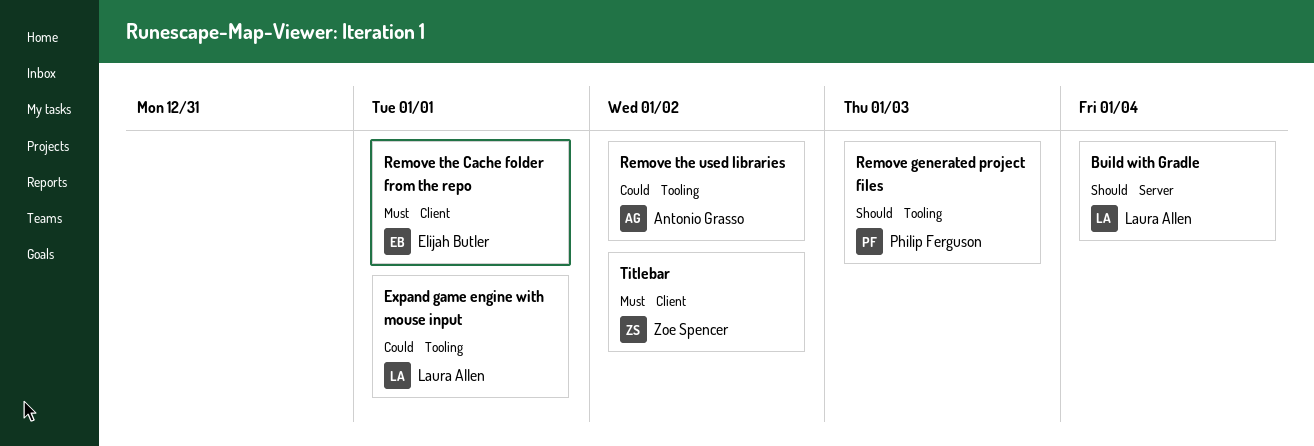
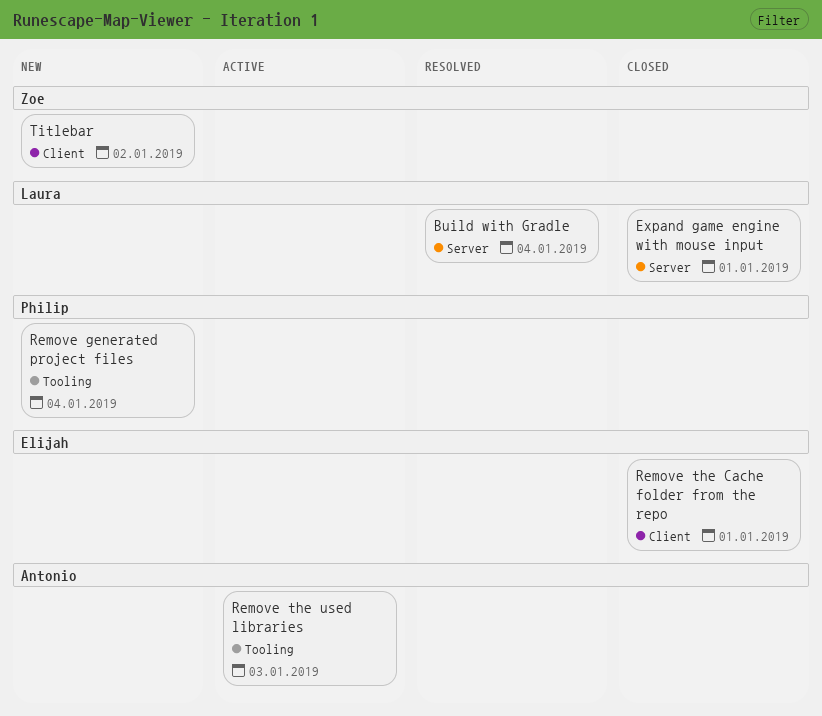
Expand game engine with mouse input, label: Tooling -> Server
Remove generated project files, due: Jan 3 -> Jan 4
Remove the used libraries, due: Jan 2 -> Jan 3

